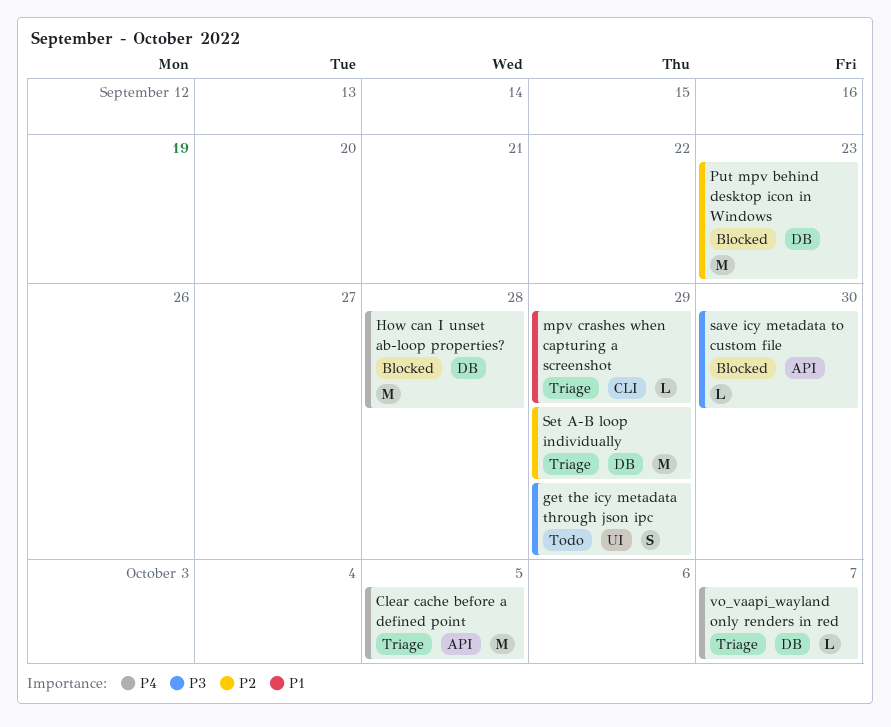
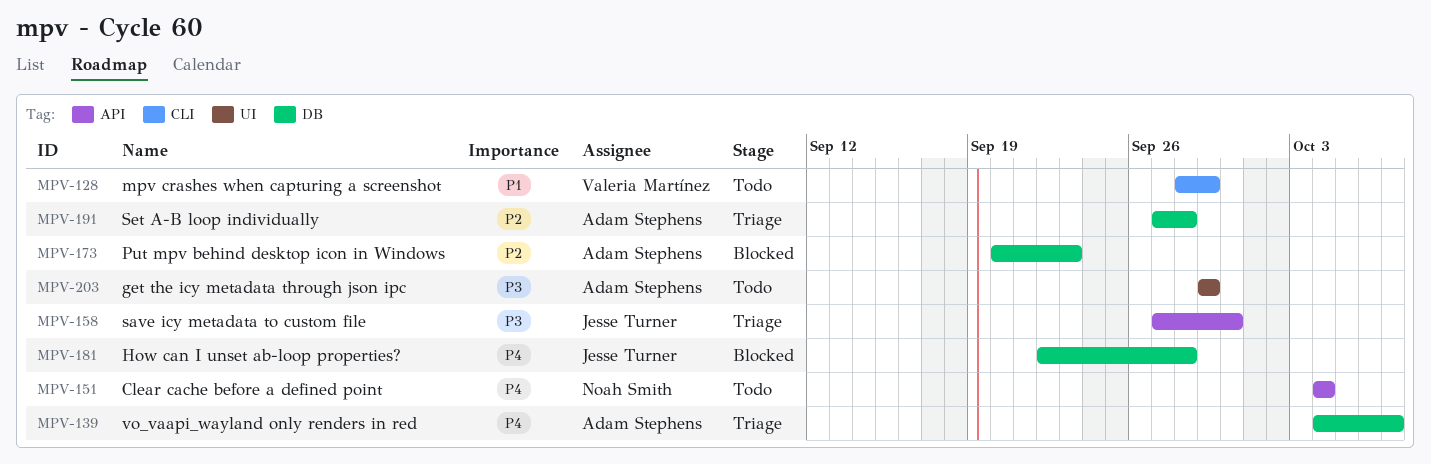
Clear cache before a defined point, status: Triage -> Todo
Clear cache before a defined point, due: Oct 5 -> Oct 4
mpv crashes when capturing a screenshot, status: Triage -> Todo
save icy metadata to custom file, status: Blocked -> Triage
Set A-B loop individually, due: Sep 29 -> Sep 28

